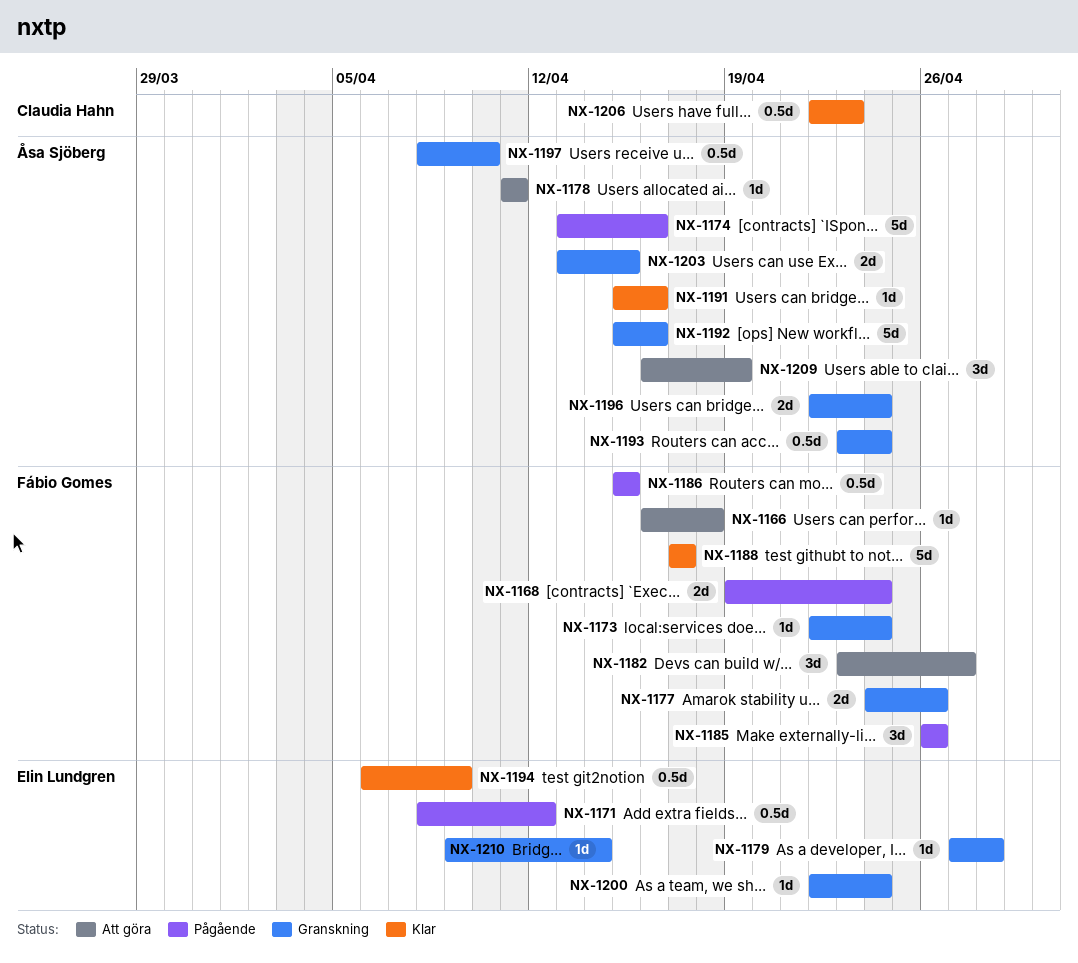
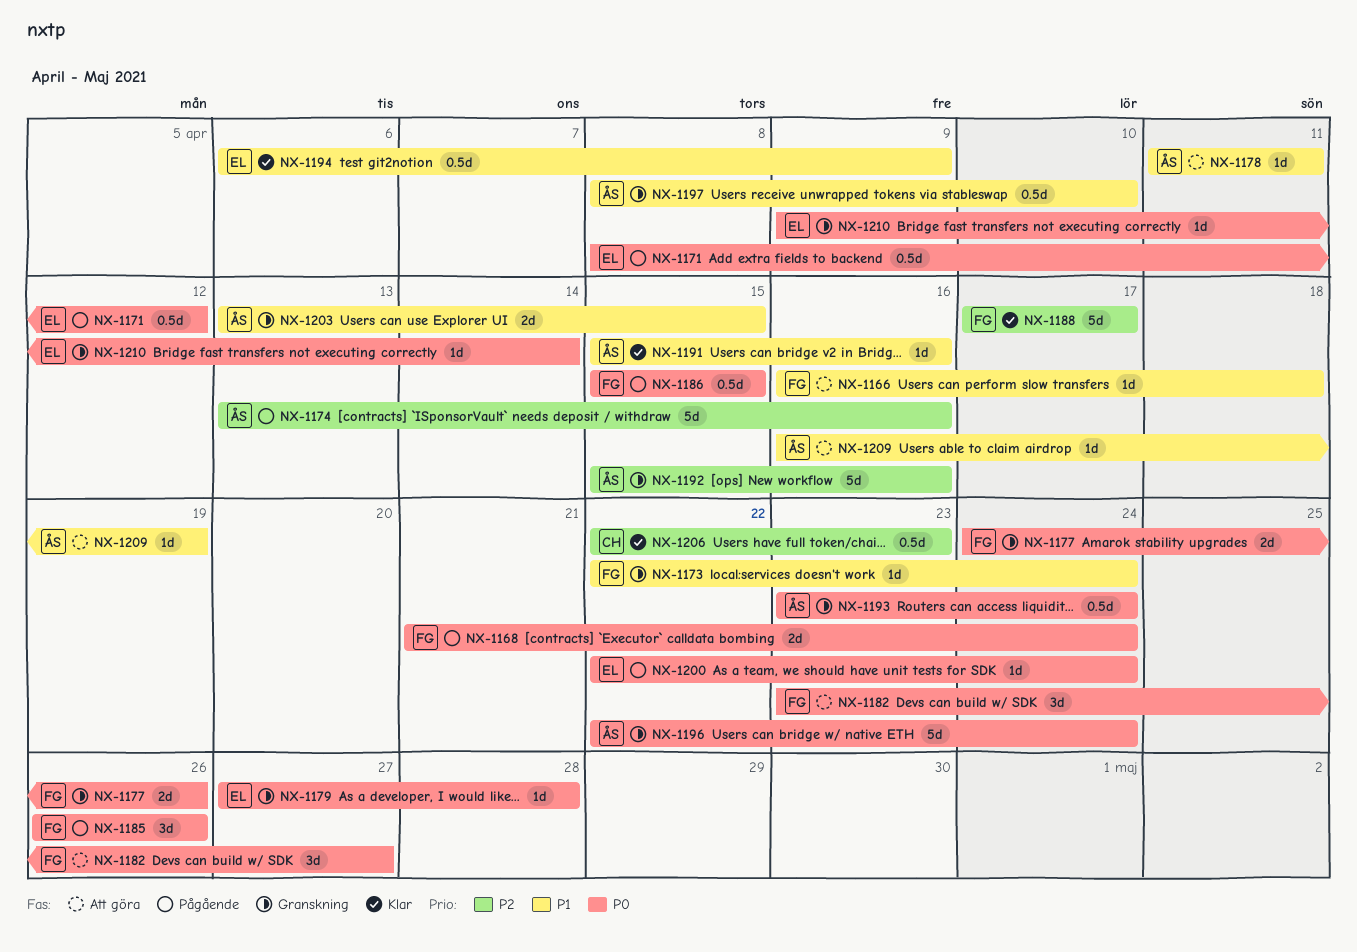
NX-1168, start: Apr 19 -> Apr 21
NX-1196, estimate: 2d -> 5d
NX-1200, status: Granskning -> Pågående
NX-1209, estimate: 3d -> 1d

